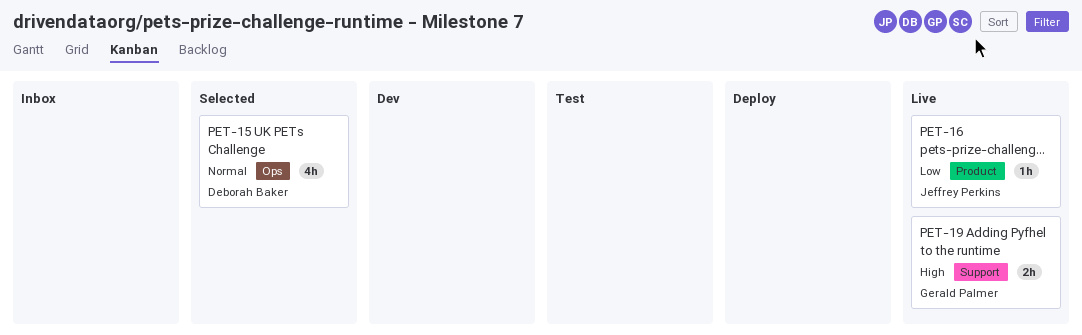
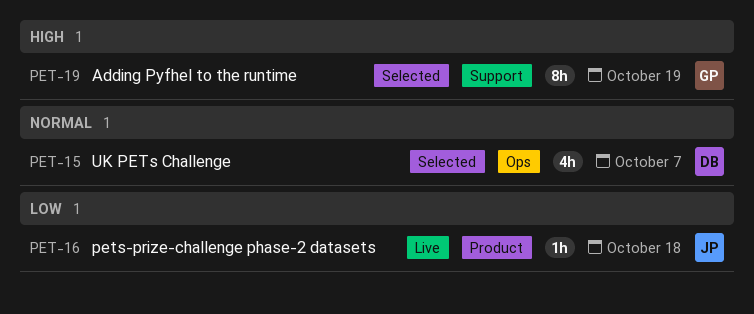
PET-19, status: Live -> Selected
PET-19, estimate: 2h -> 8h

